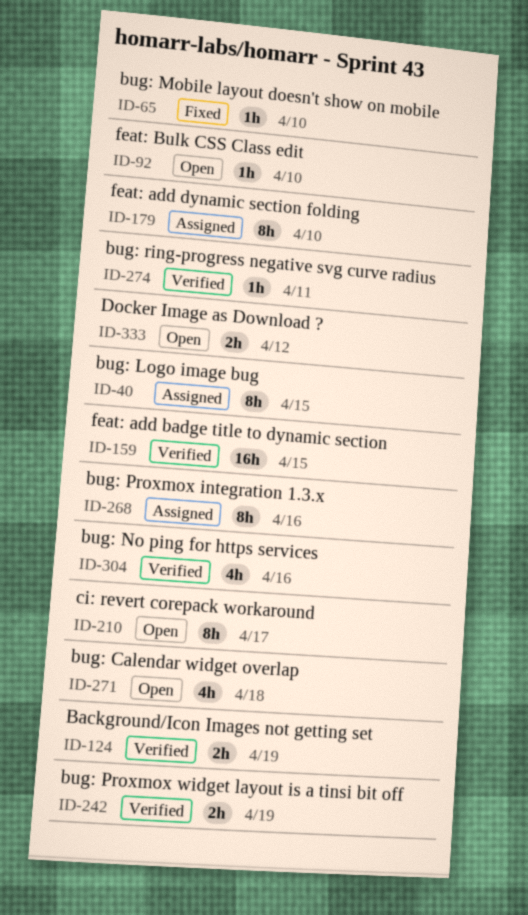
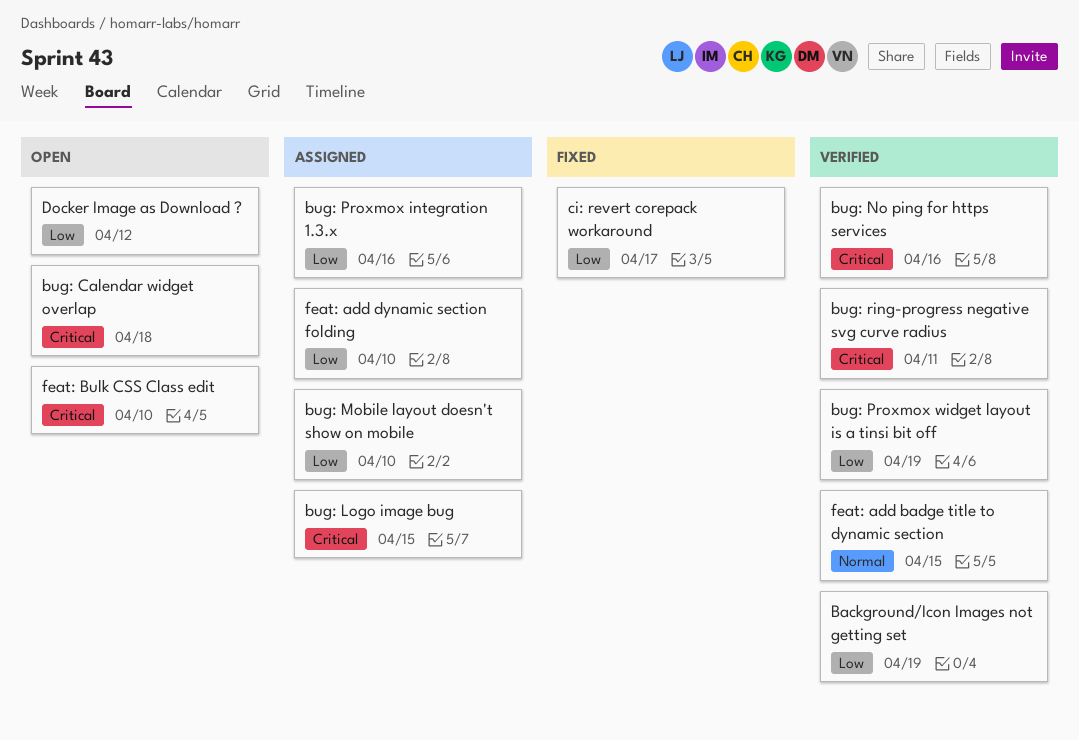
bug: Mobile layout doesn't show on mobile, status: Fixed -> Assigned
ci: revert corepack workaround, status: Open -> Fixed

